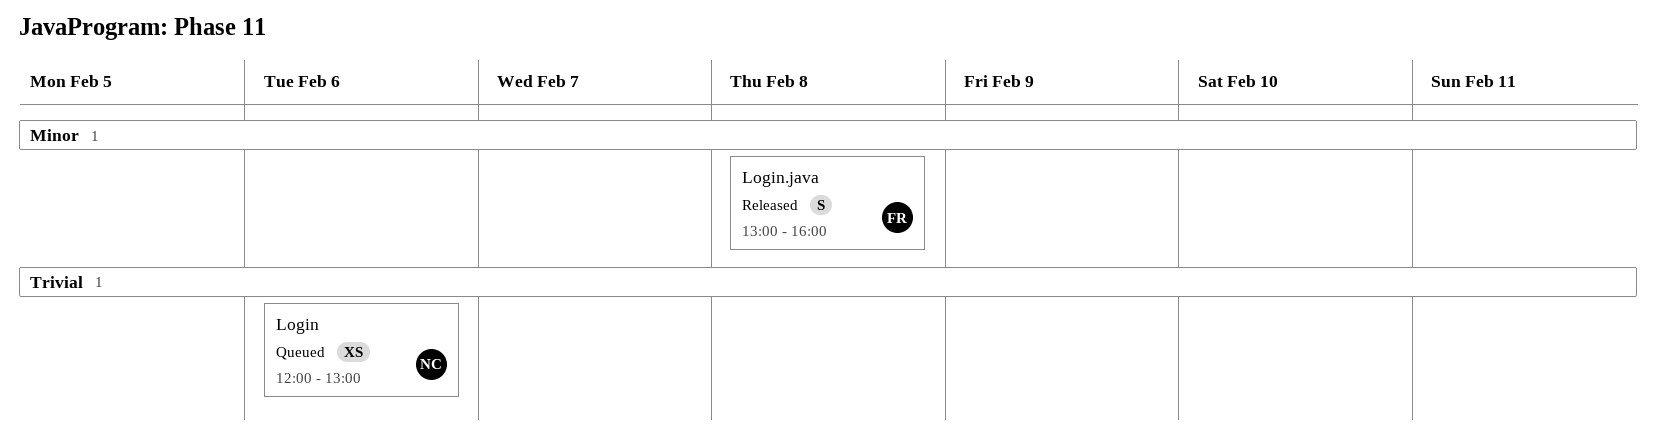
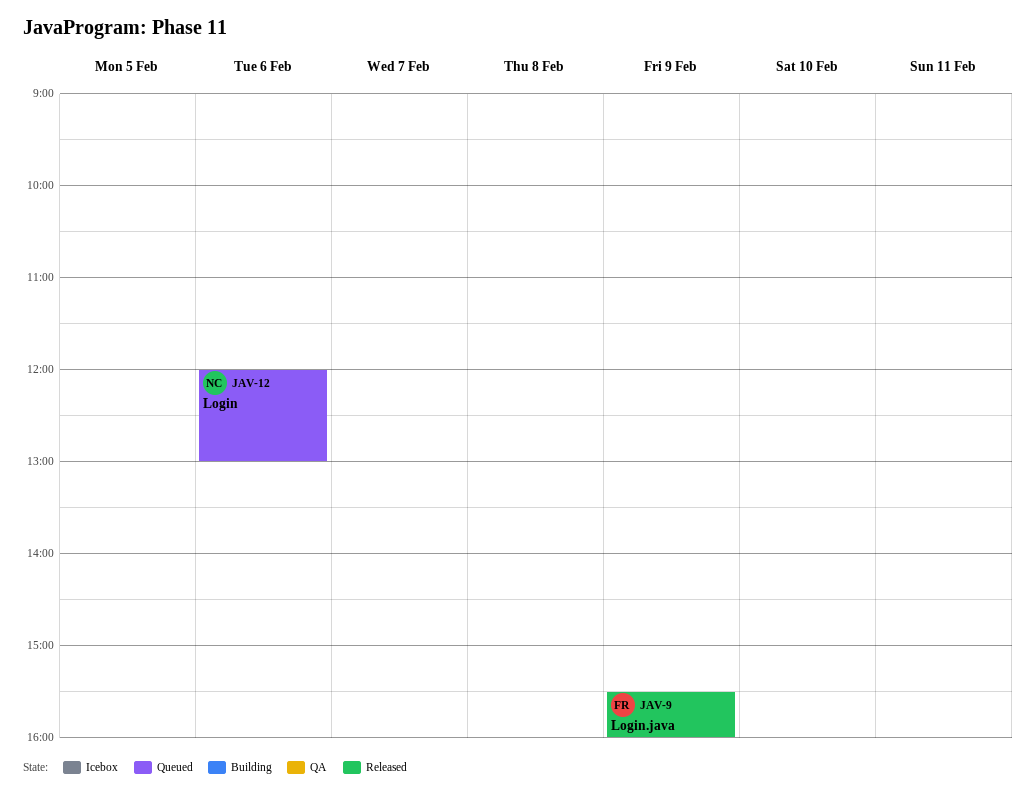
Login.java, day: Feb 8 -> Feb 9
Login.java, begins: 13:00 -> 15:30

